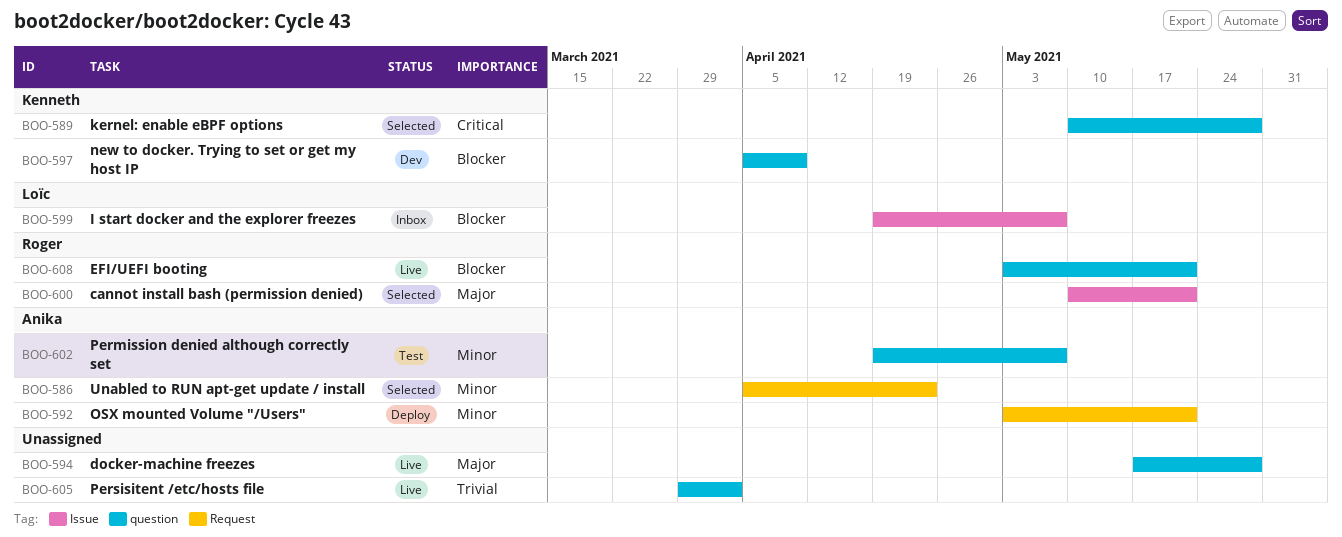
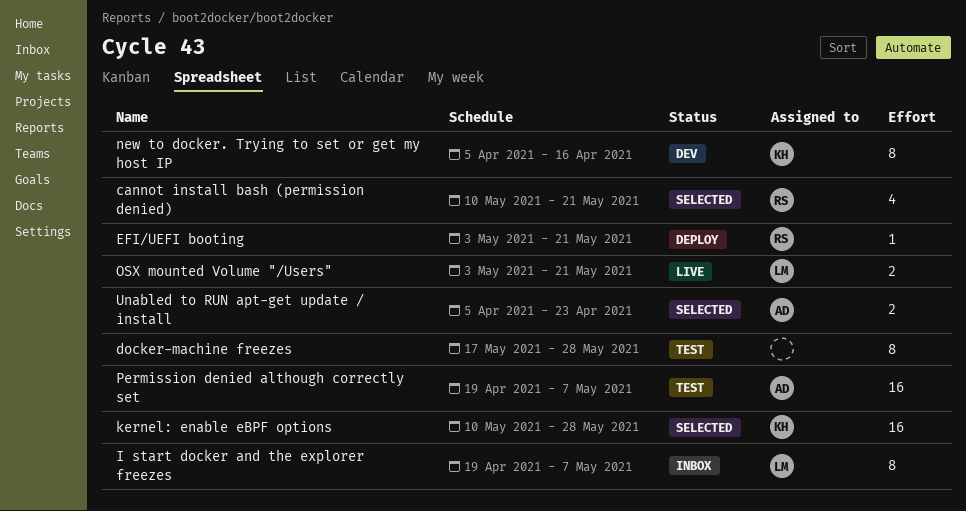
docker-machine freezes, status: Live -> Test
EFI/UEFI booting, status: Live -> Deploy
new to docker. Trying to set or get my host IP, due: Apr 9 -> Apr 16
OSX mounted Volume "/Users", status: Deploy -> Live
OSX mounted Volume "/Users", owner: Anika -> Loïc
Persisitent /etc/hosts file: present -> none

